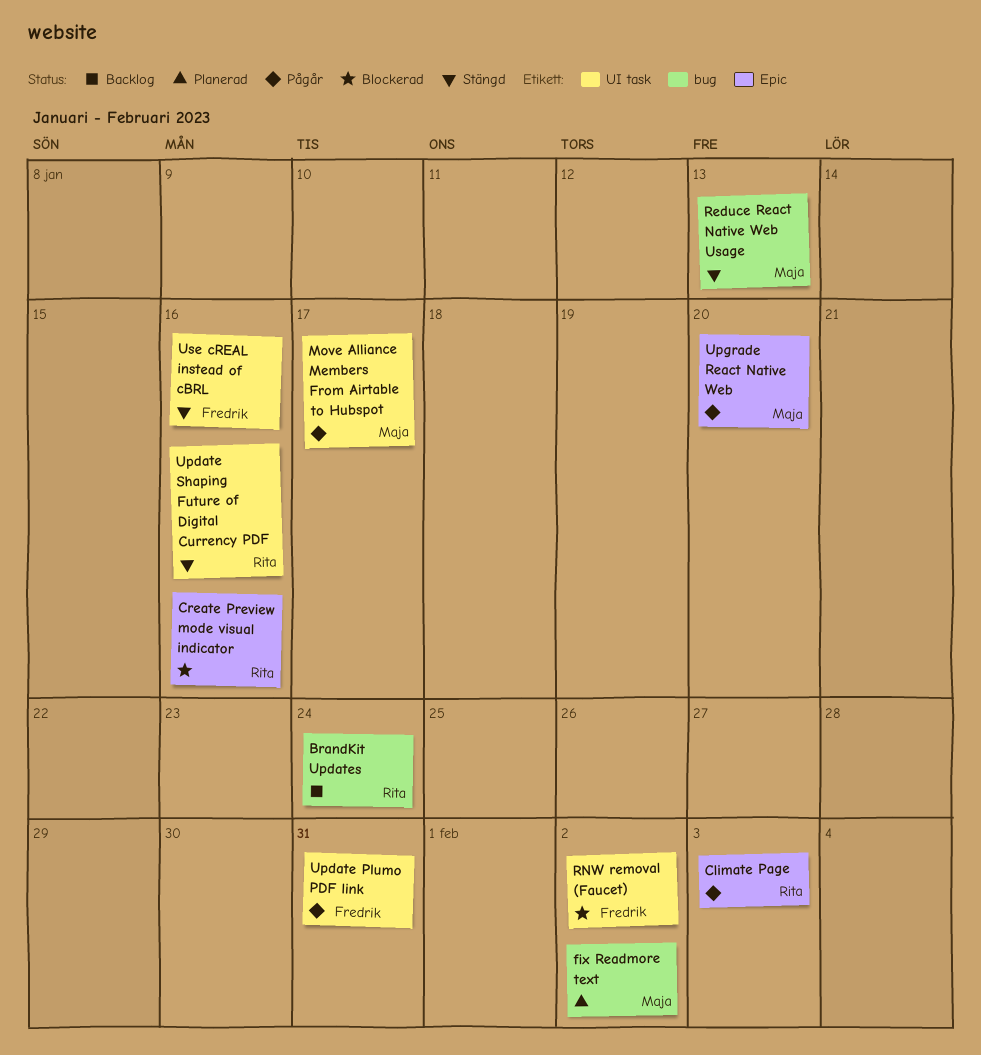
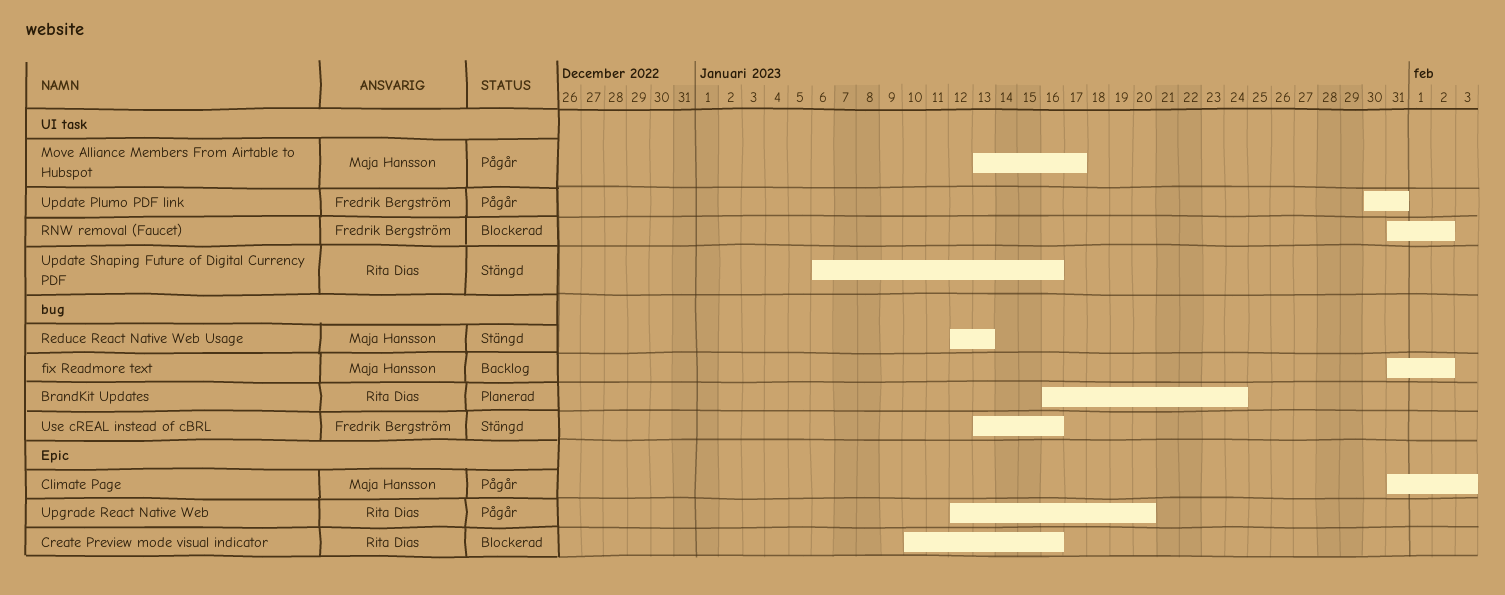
BrandKit Updates, status: Backlog -> Planerad
Climate Page, owner: Rita Dias -> Maja Hansson
fix Readmore text, status: Planerad -> Backlog
Upgrade React Native Web, owner: Maja Hansson -> Rita Dias
Use cREAL instead of cBRL, label: UI task -> bug

